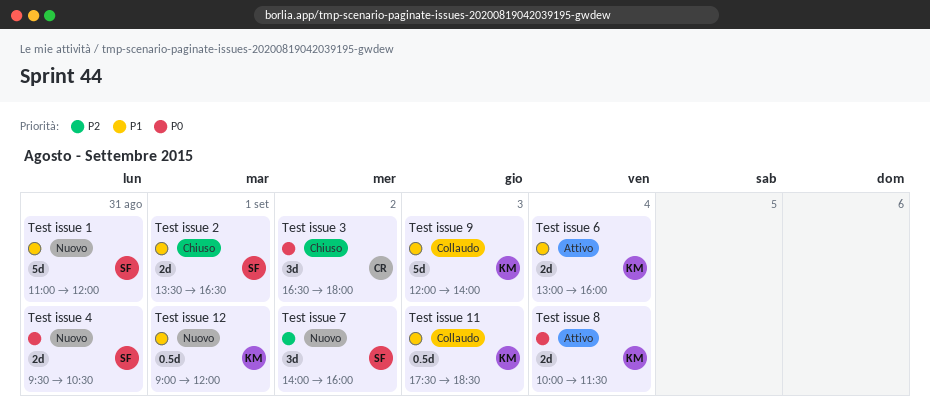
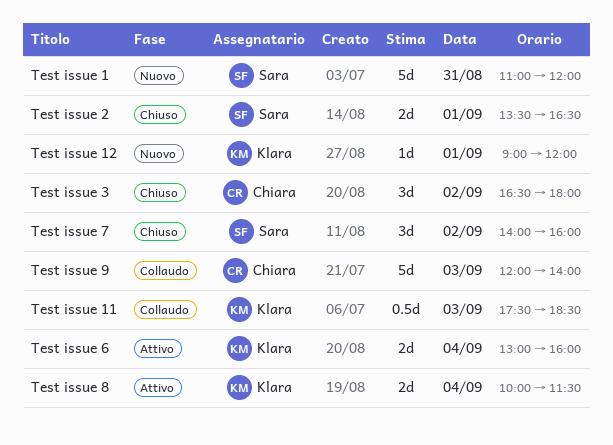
Test issue 12, estimate: 0.5d -> 1d
Test issue 4: present -> none
Test issue 7, status: Nuovo -> Chiuso
Test issue 9, owner: Klara -> Chiara

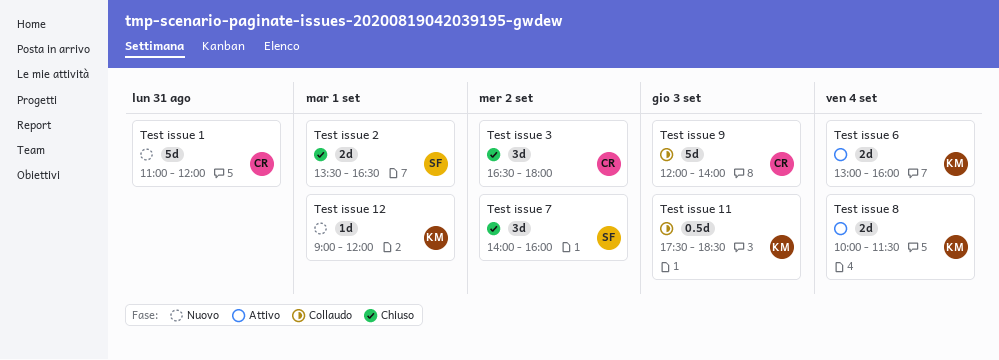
Test issue 1, owner: Sara -> Chiara

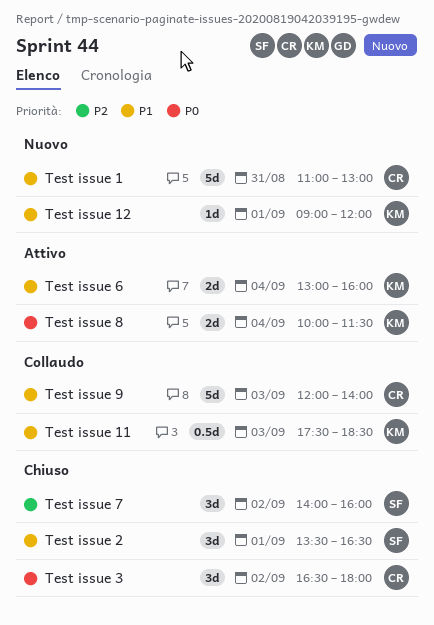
Test issue 1, ends: 12:00 -> 13:00
Test issue 2, estimate: 2d -> 3d

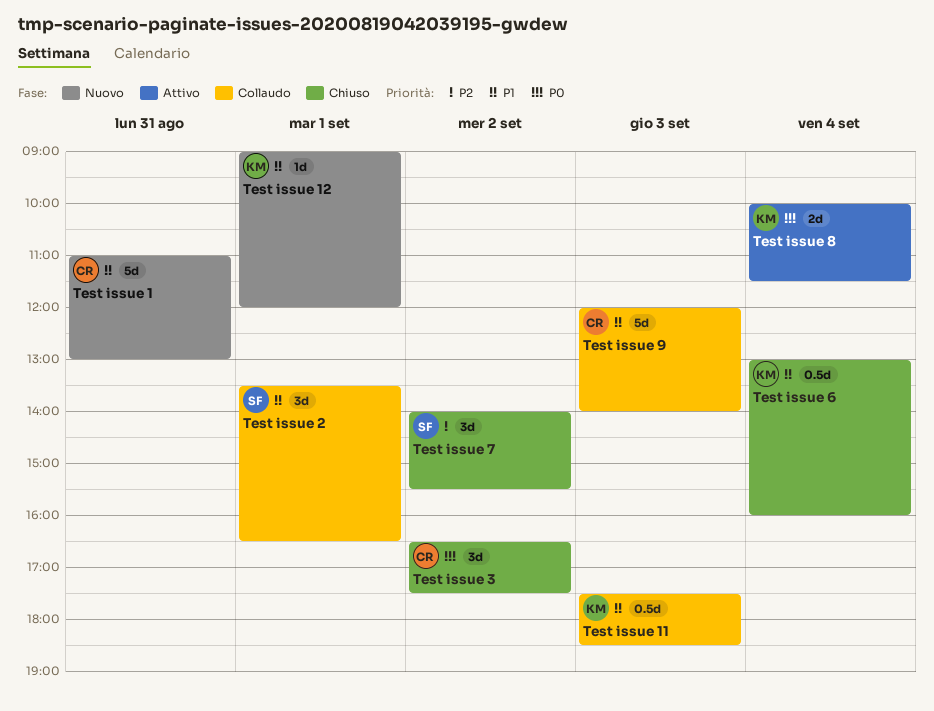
Test issue 2, status: Chiuso -> Collaudo
Test issue 3, ends: 18:00 -> 17:30
Test issue 6, status: Attivo -> Chiuso
Test issue 6, estimate: 2d -> 0.5d
Test issue 7, ends: 16:00 -> 15:30

